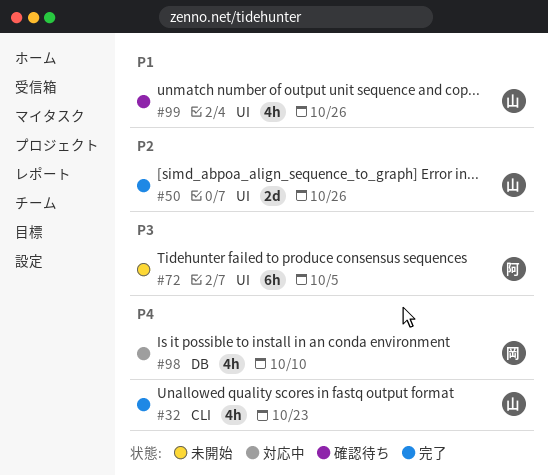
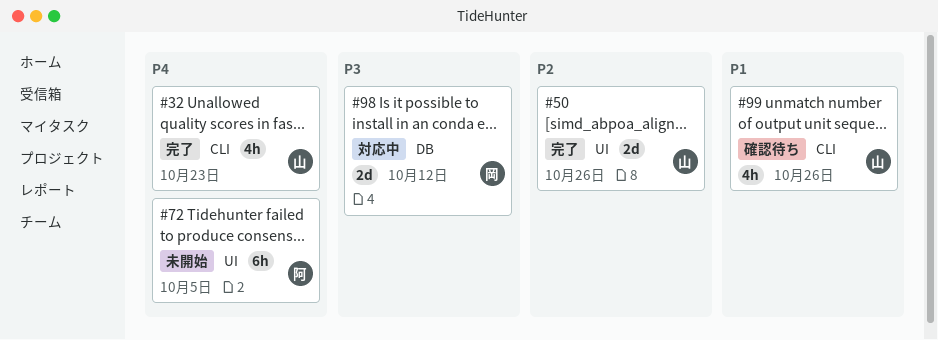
#72, priority: P3 -> P4
#98, priority: P4 -> P3
#98, estimate: 4h -> 2d
#98, due: Oct 10 -> Oct 12
#99, label: UI -> CLI

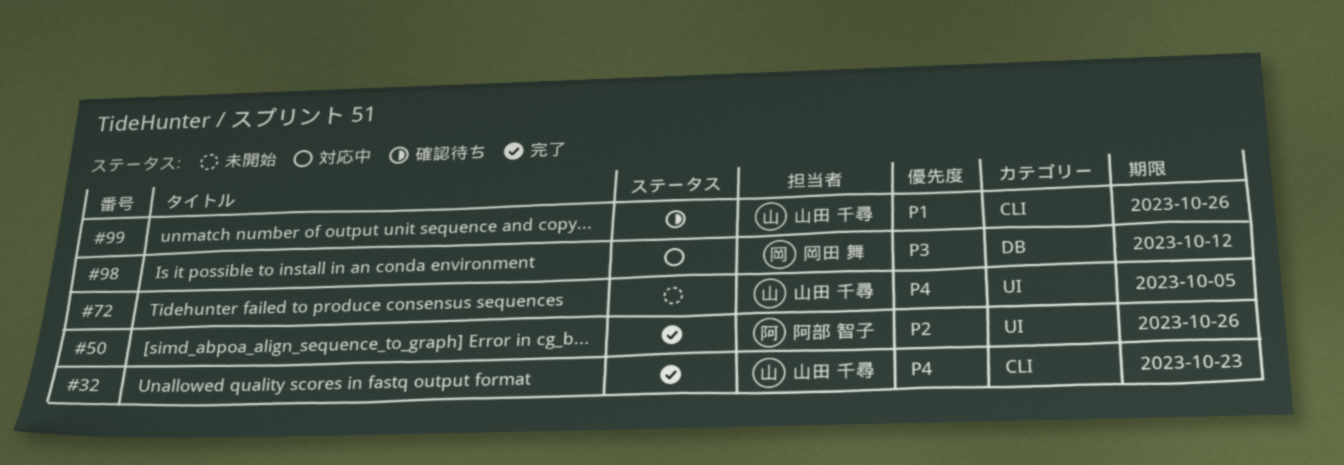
#50, owner: 山田 千尋 -> 阿部 智子
#72, owner: 阿部 智子 -> 山田 千尋

